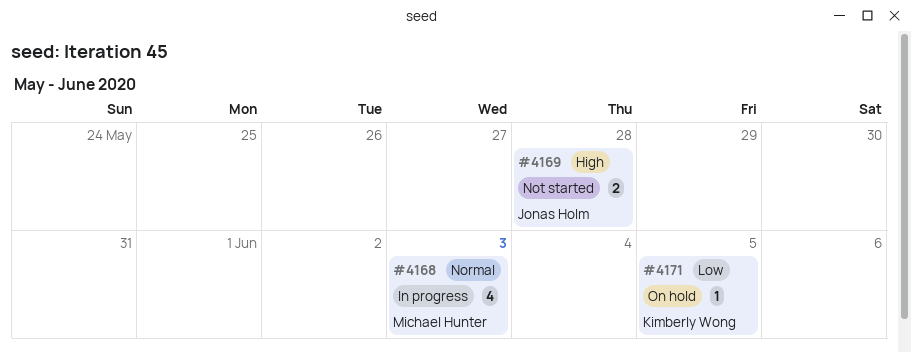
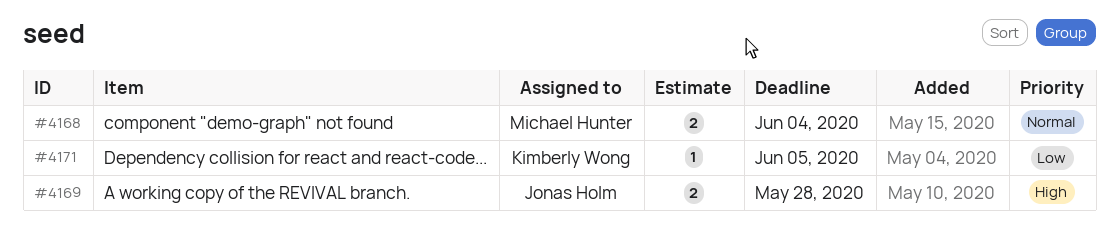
#4168, estimate: 4 -> 2
#4168, due: Jun 3 -> Jun 4

